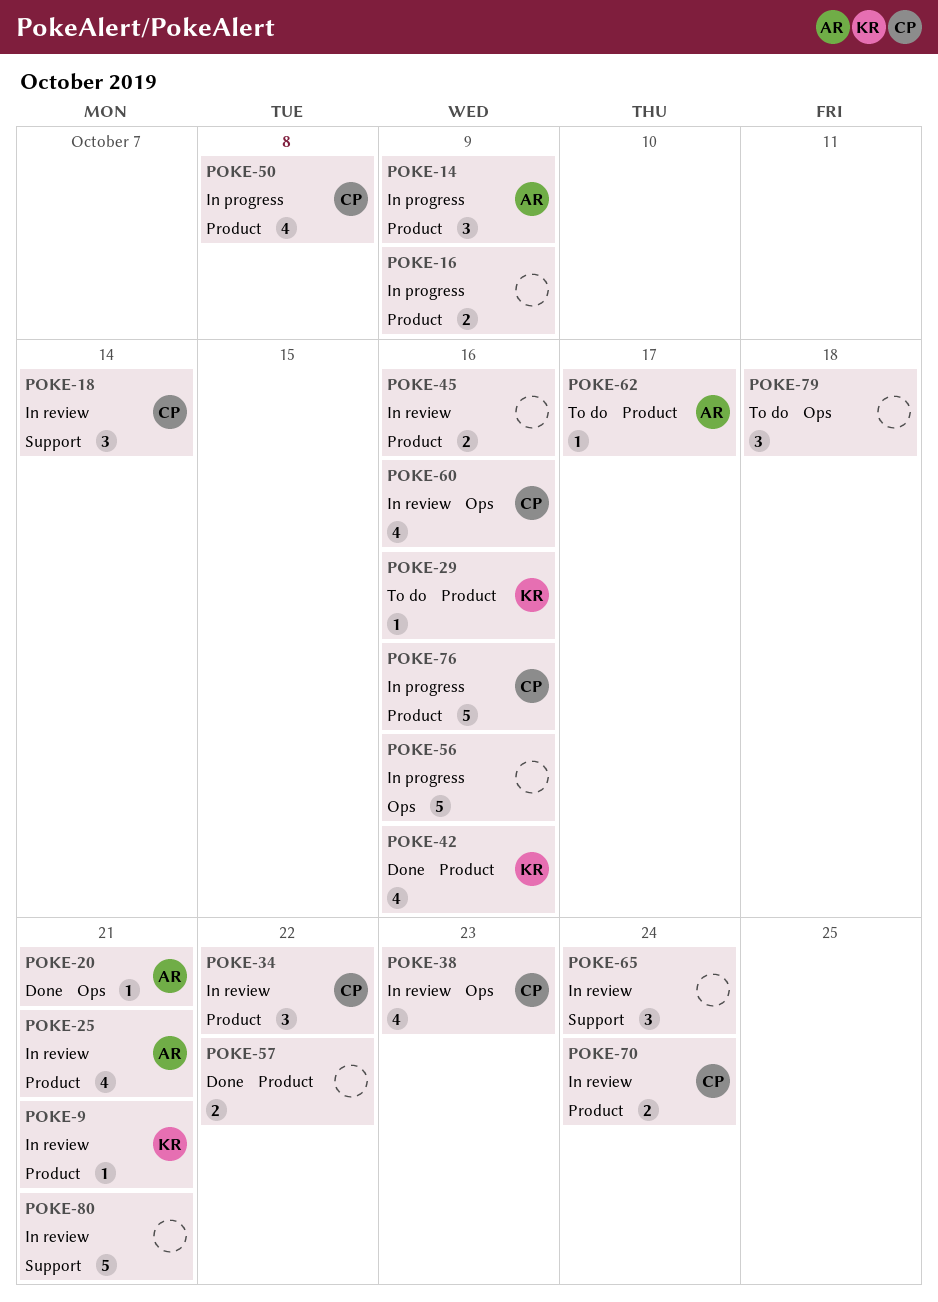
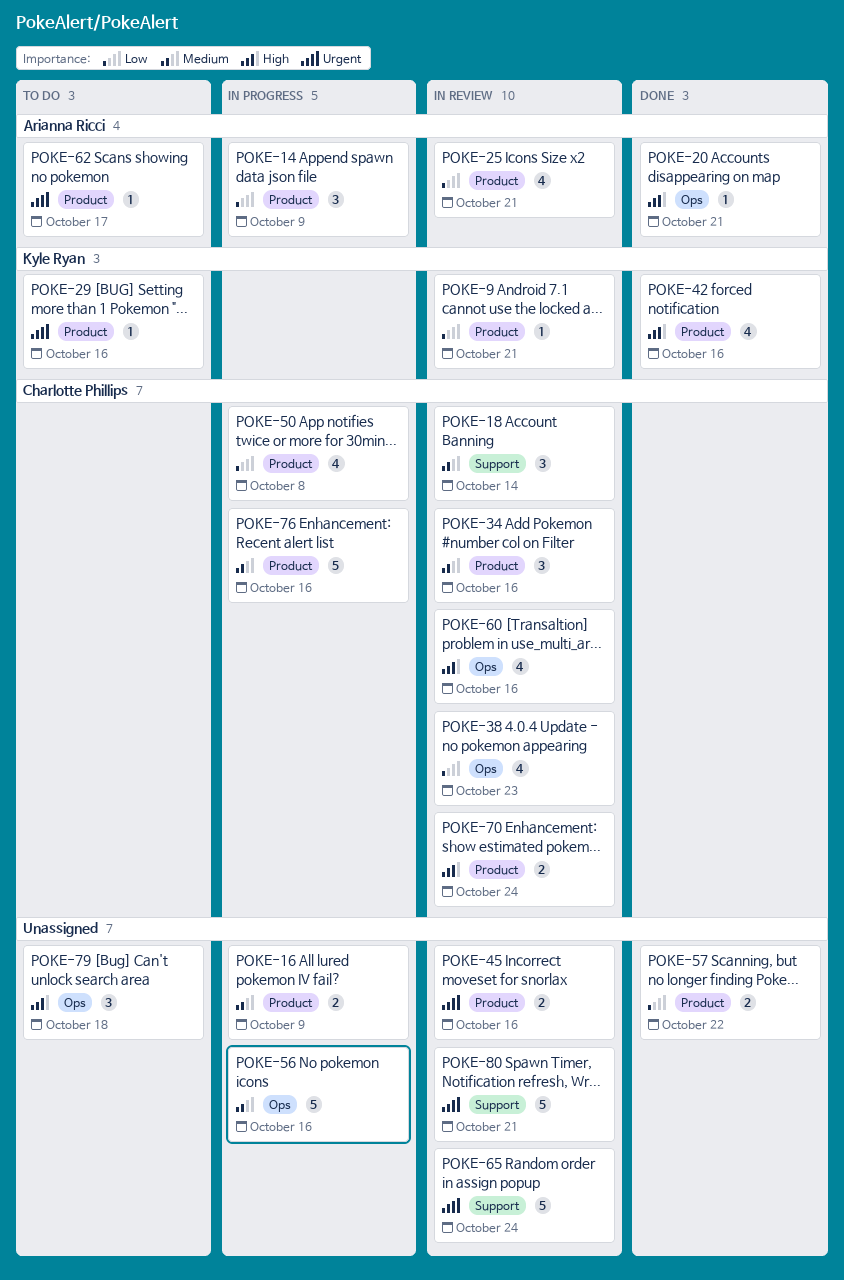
POKE-34, due: Oct 22 -> Oct 16
POKE-65, estimate: 3 -> 5

